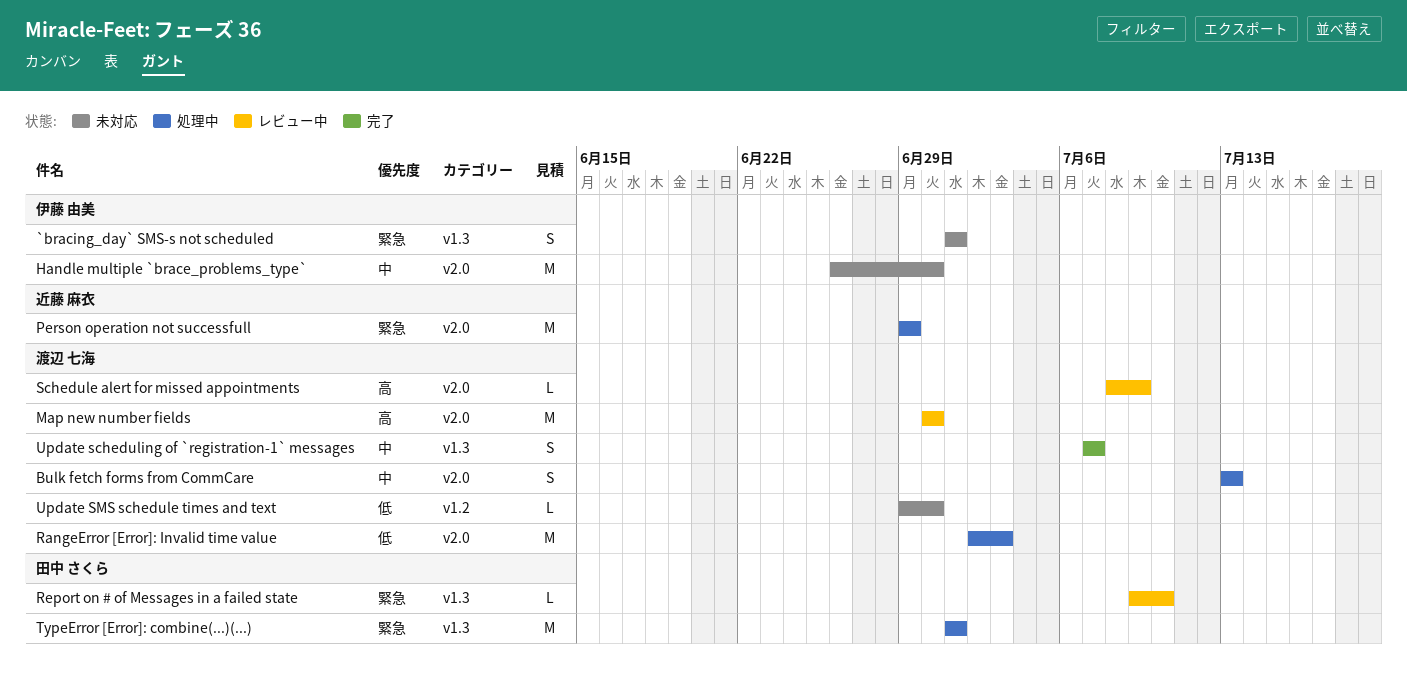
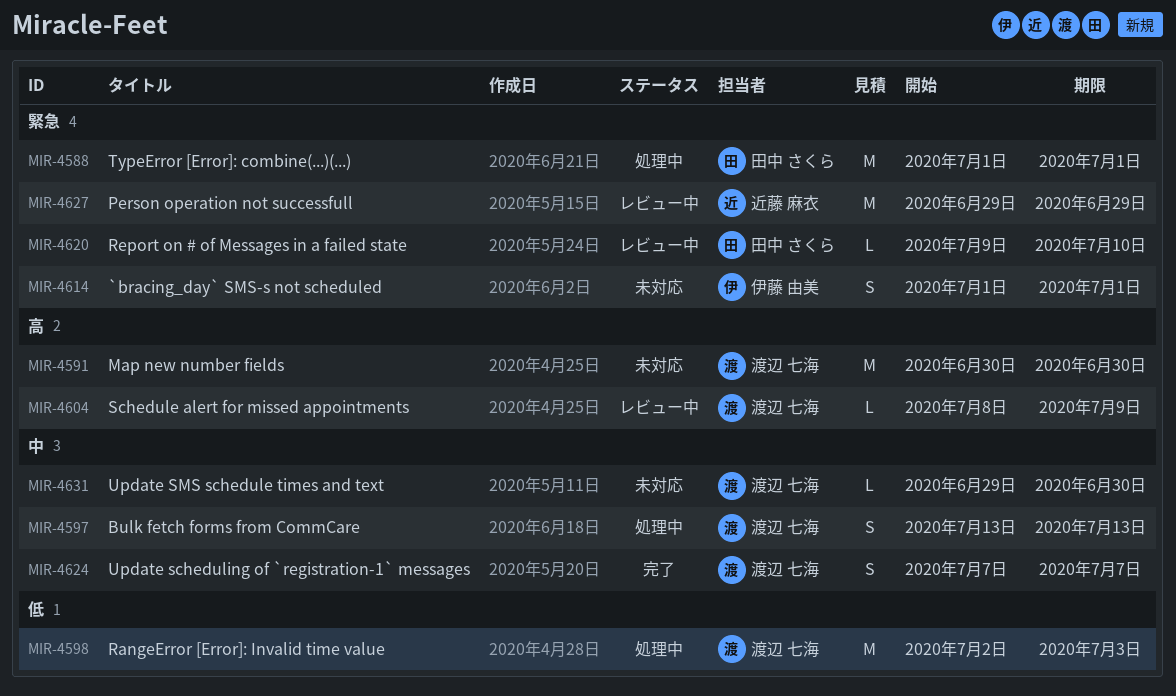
Handle multiple `brace_problems_type`: present -> none
Map new number fields, status: レビュー中 -> 未対応
Person operation not successfull, status: 処理中 -> レビュー中
Update SMS schedule times and text, priority: 低 -> 中

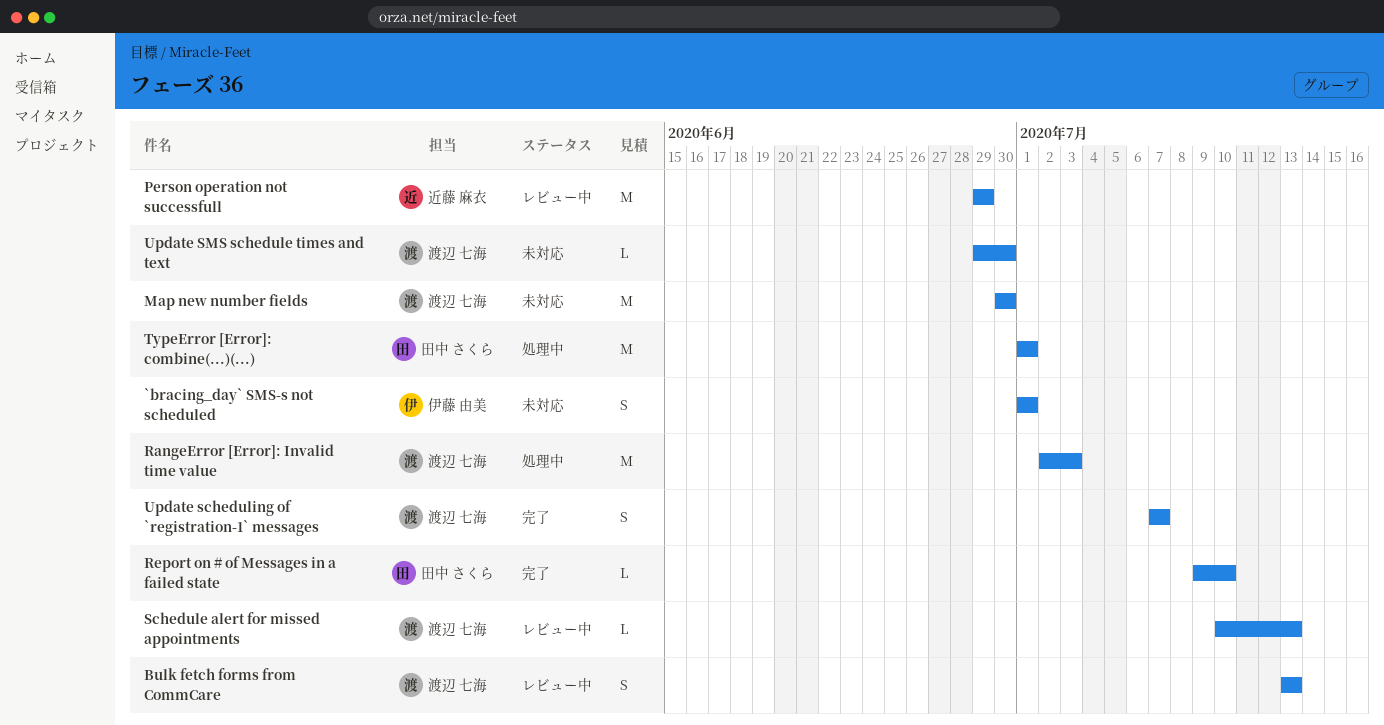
Bulk fetch forms from CommCare, status: 処理中 -> レビュー中
Report on # of Messages in a failed state, status: レビュー中 -> 完了
Schedule alert for missed appointments, start: Jul 8 -> Jul 10
Schedule alert for missed appointments, due: Jul 9 -> Jul 13

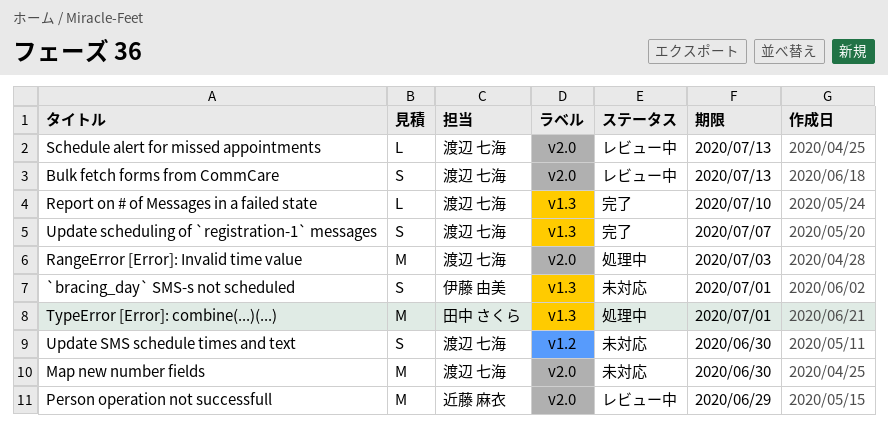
Report on # of Messages in a failed state, owner: 田中 さくら -> 渡辺 七海
Update SMS schedule times and text, estimate: L -> S

